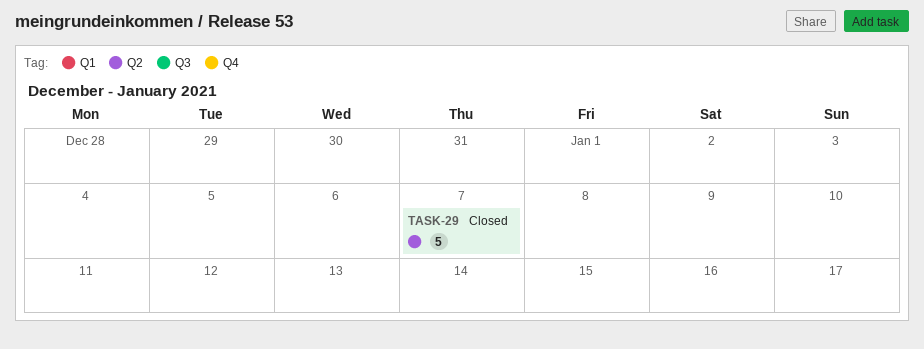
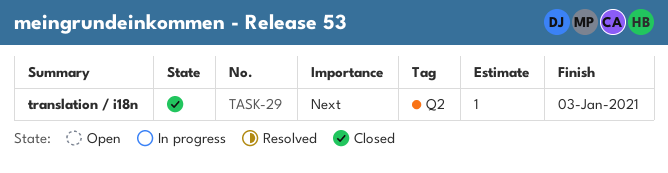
TASK-29, estimate: 5 -> 1
TASK-29, due: Jan 7 -> Jan 3

